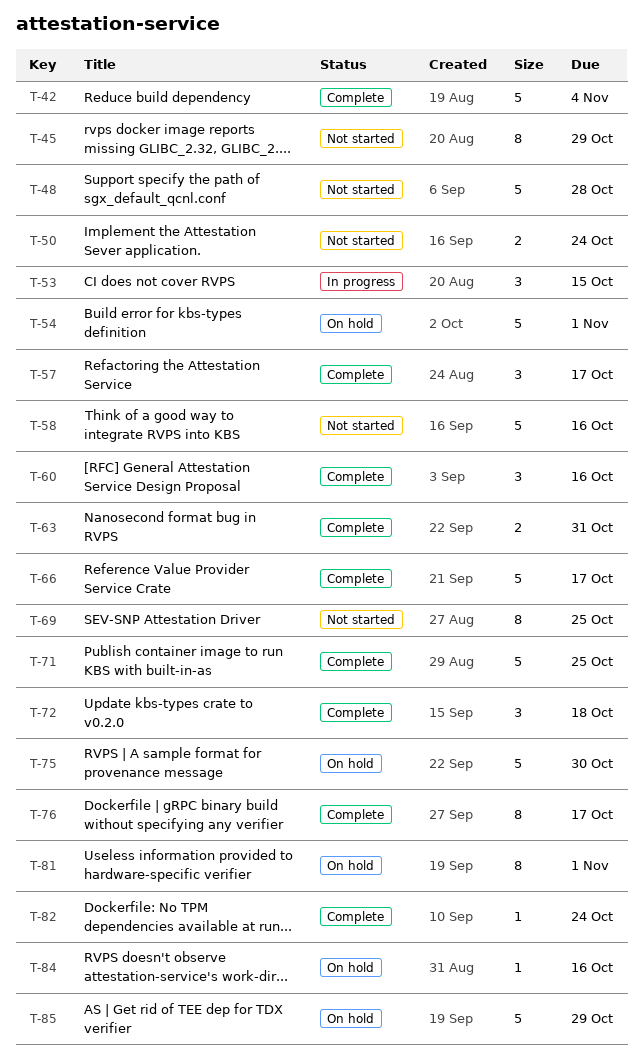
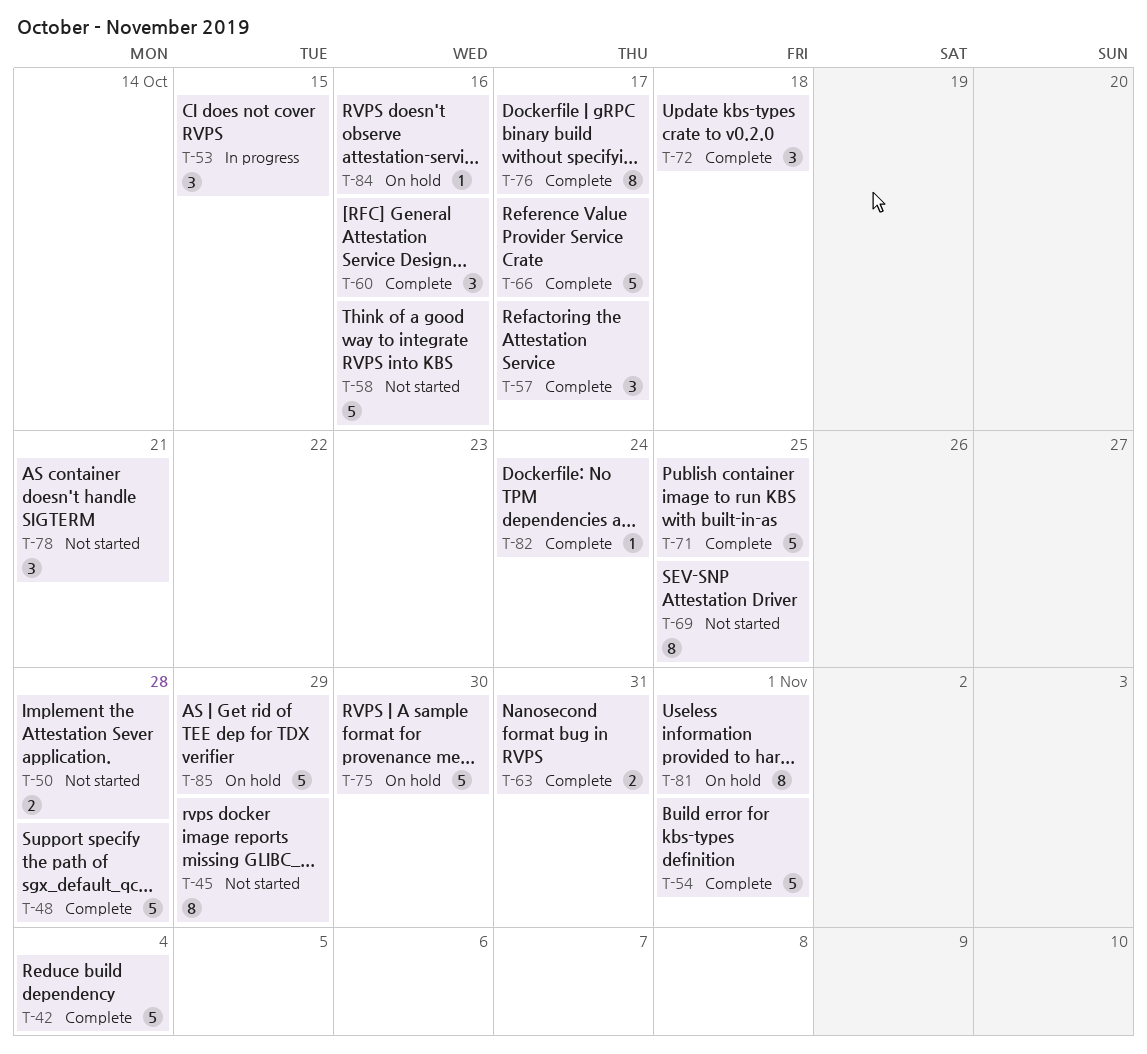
T-48, status: Not started -> Complete
T-50, due: Oct 24 -> Oct 28
T-54, status: On hold -> Complete
T-78: none -> present

